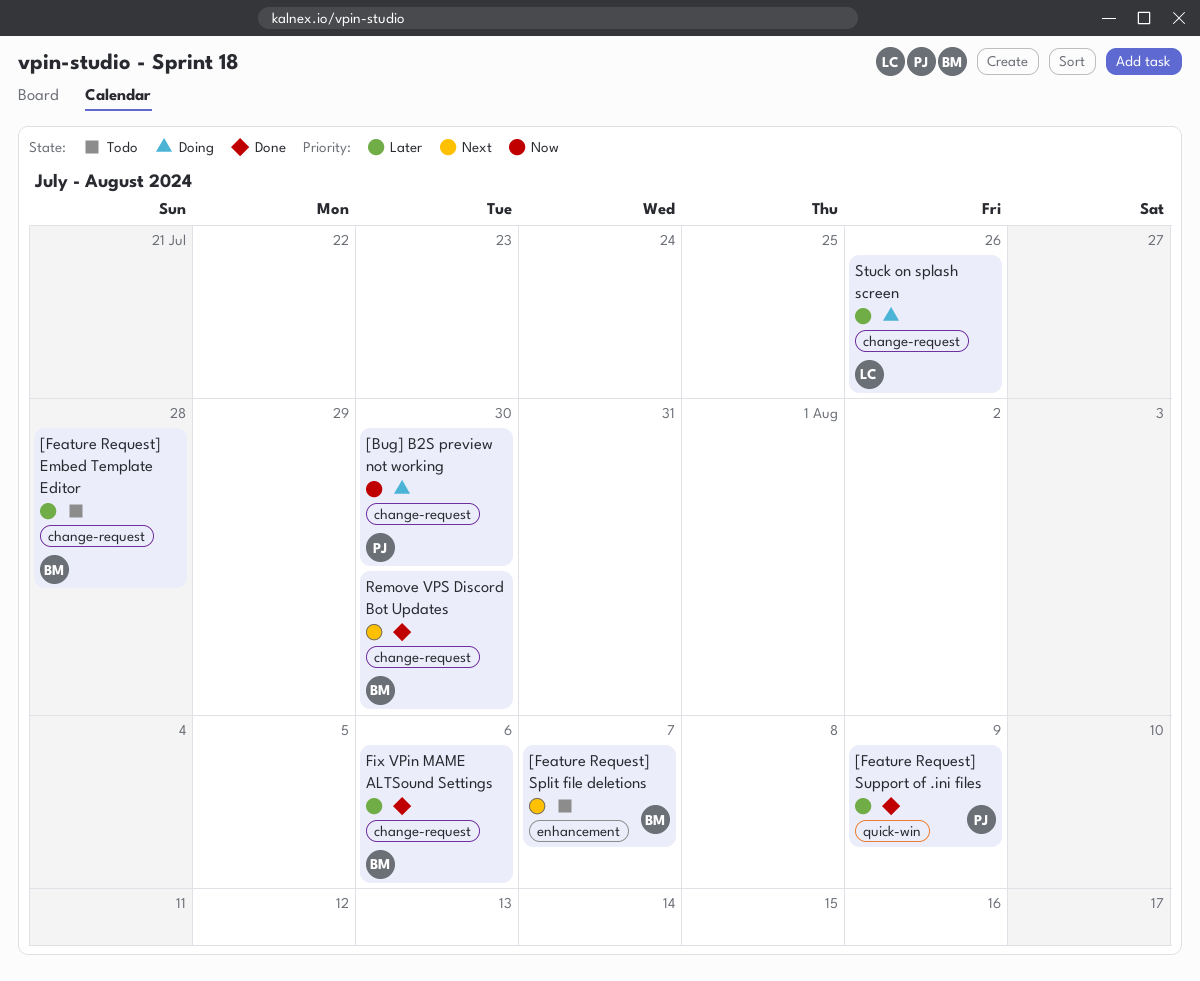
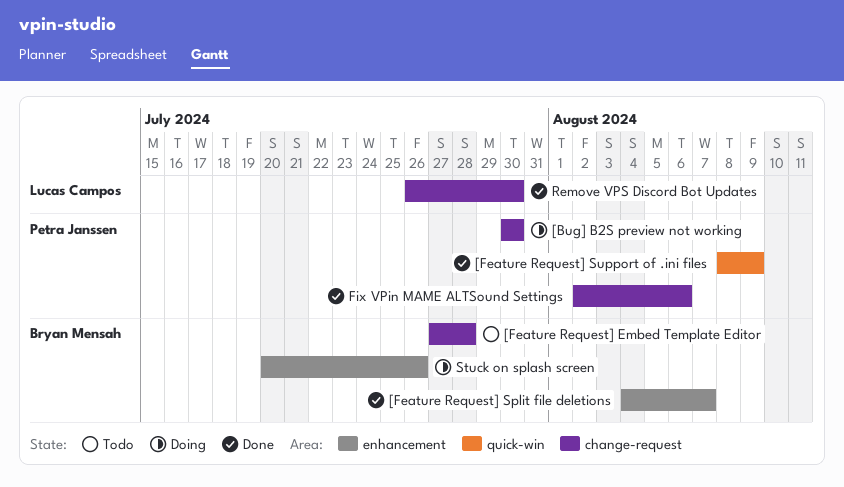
[Feature Request] Split file deletions, status: Todo -> Done
Fix VPin MAME ALTSound Settings, owner: Bryan Mensah -> Petra Janssen
Remove VPS Discord Bot Updates, owner: Bryan Mensah -> Lucas Campos
Stuck on splash screen, owner: Lucas Campos -> Bryan Mensah
Stuck on splash screen, label: change-request -> enhancement

